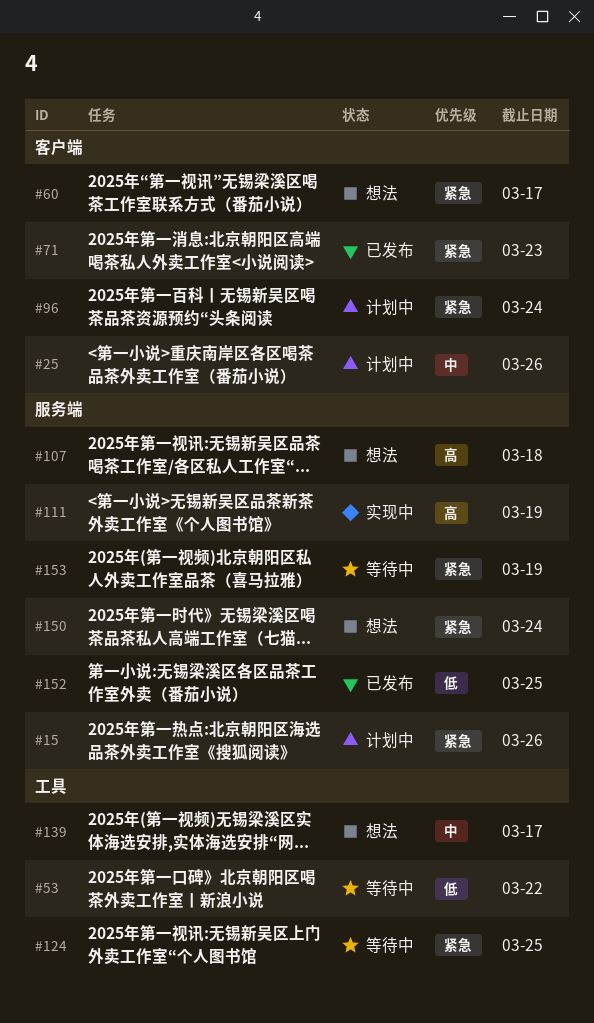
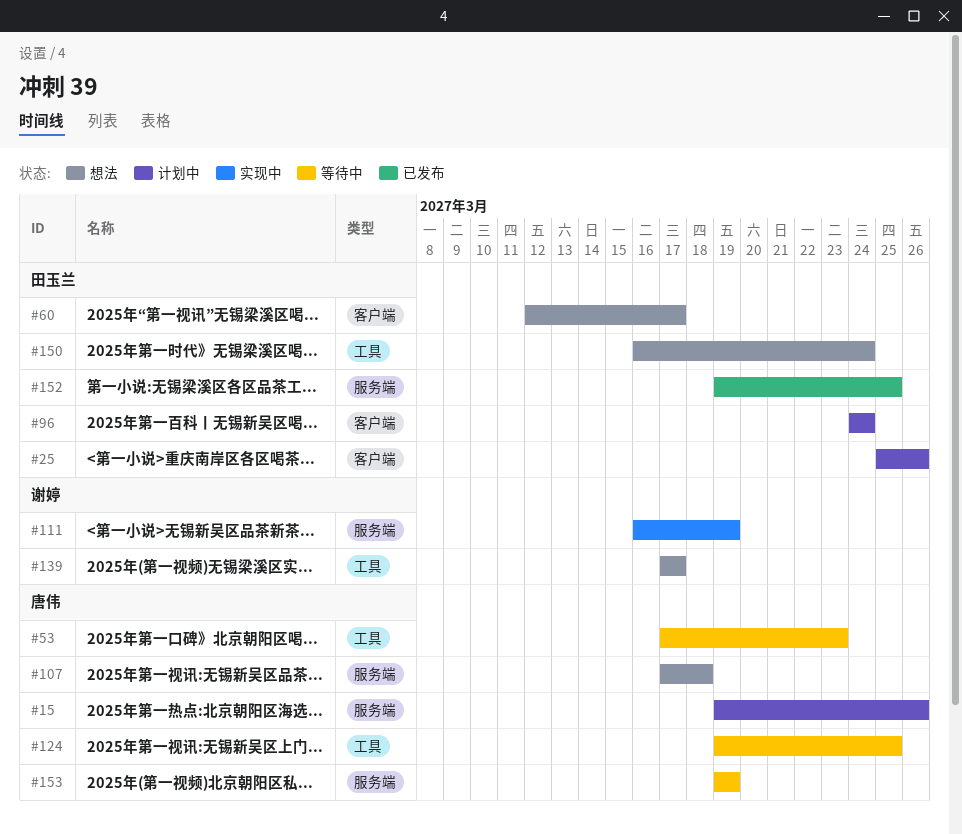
#53, due: Mar 22 -> Mar 23
#71: present -> none
#150, label: 服务端 -> 工具

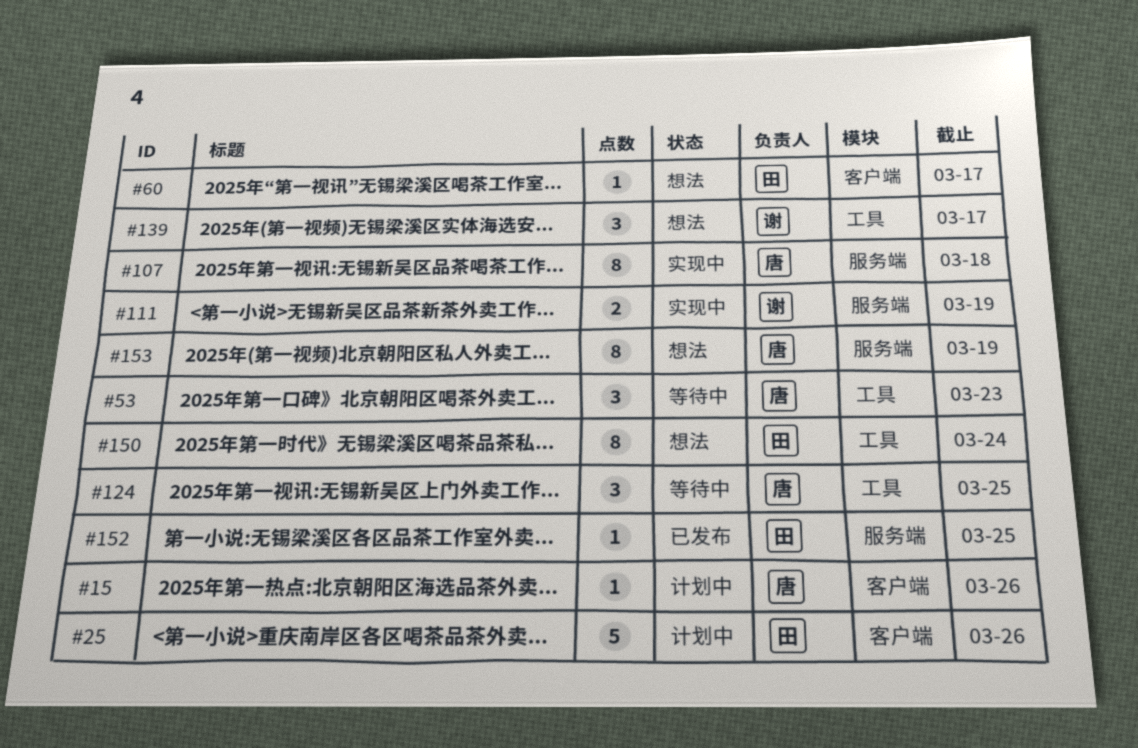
#15, label: 服务端 -> 客户端
#96: present -> none
#107, status: 想法 -> 实现中
#153, status: 等待中 -> 想法

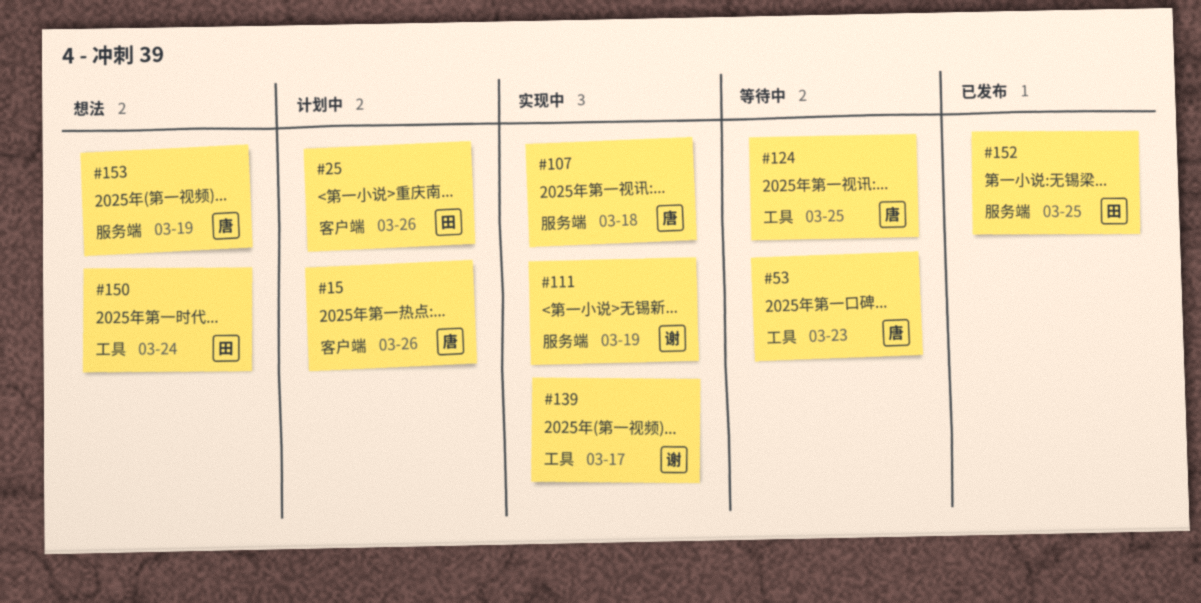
#60: present -> none
#139, status: 想法 -> 实现中

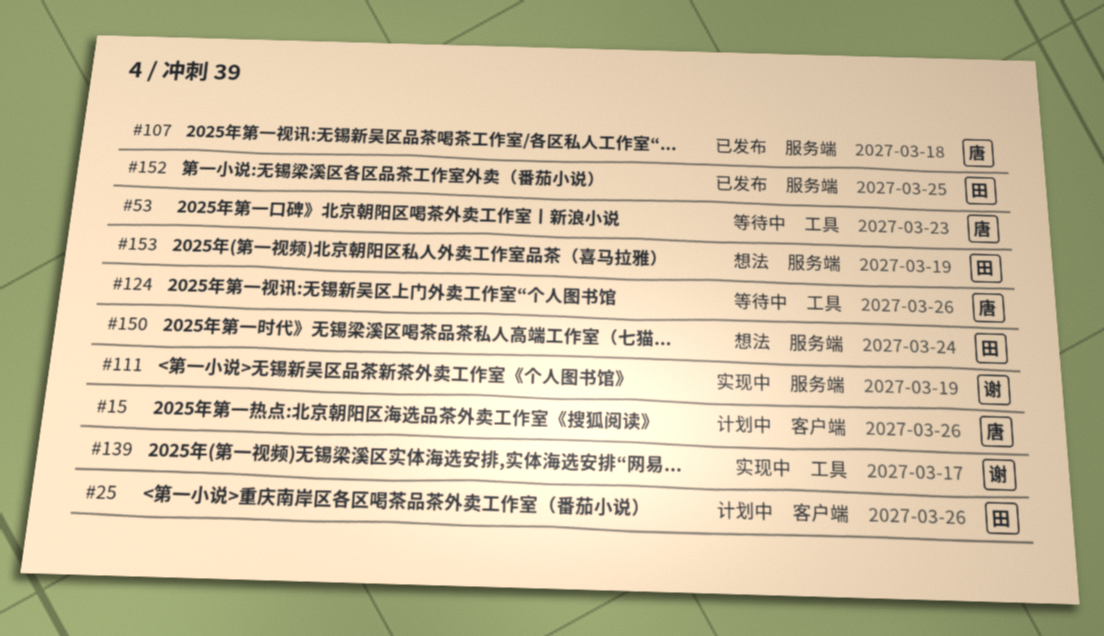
#107, status: 实现中 -> 已发布
#124, due: Mar 25 -> Mar 26
#150, label: 工具 -> 服务端
#153, owner: 唐 -> 田

